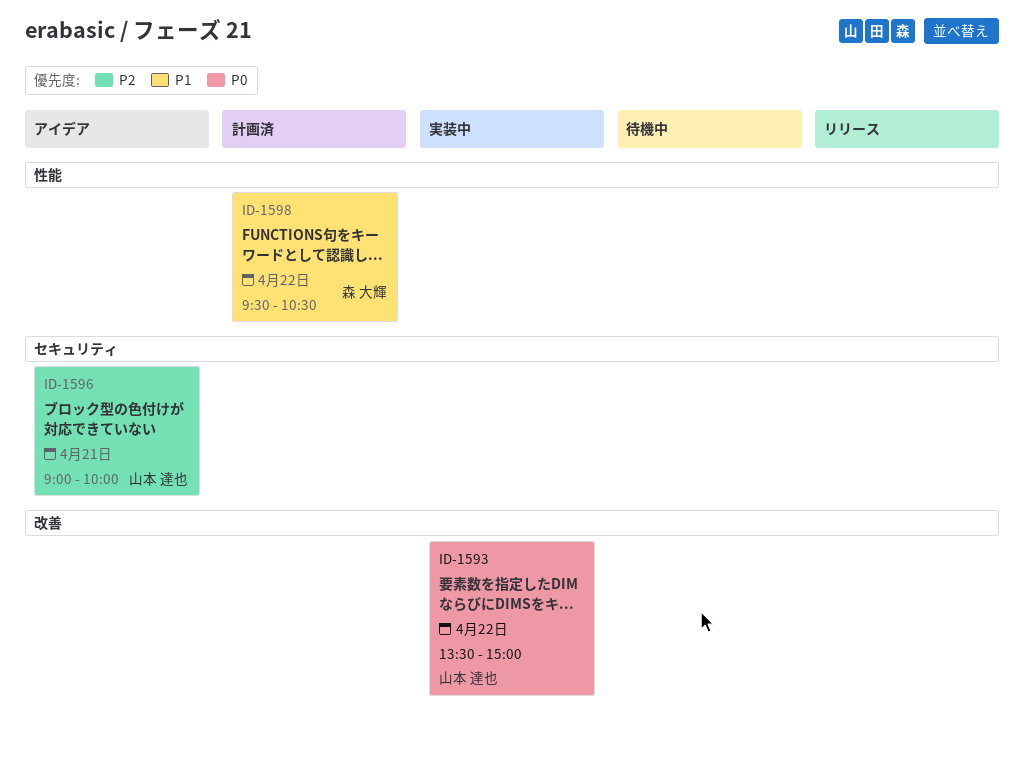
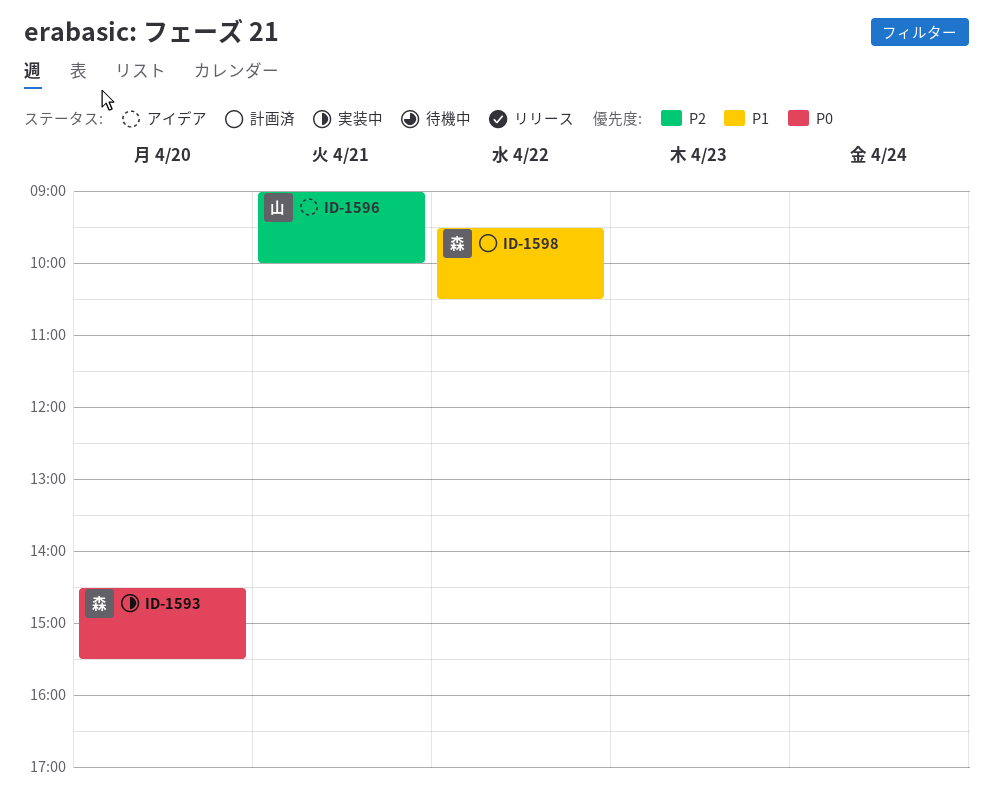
ID-1593, owner: 山本 達也 -> 森 大輝
ID-1593, day: Apr 22 -> Apr 20
ID-1593, begins: 13:30 -> 14:30
ID-1593, ends: 15:00 -> 15:30

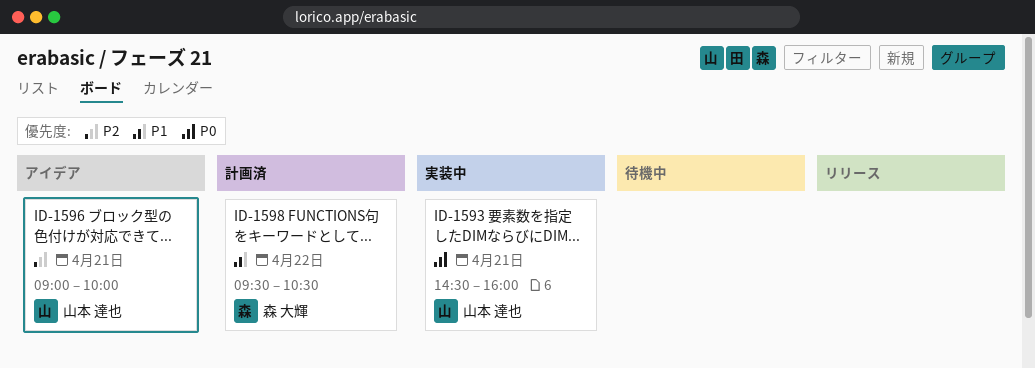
ID-1593, owner: 森 大輝 -> 山本 達也
ID-1593, day: Apr 20 -> Apr 21
ID-1593, ends: 15:30 -> 16:00

